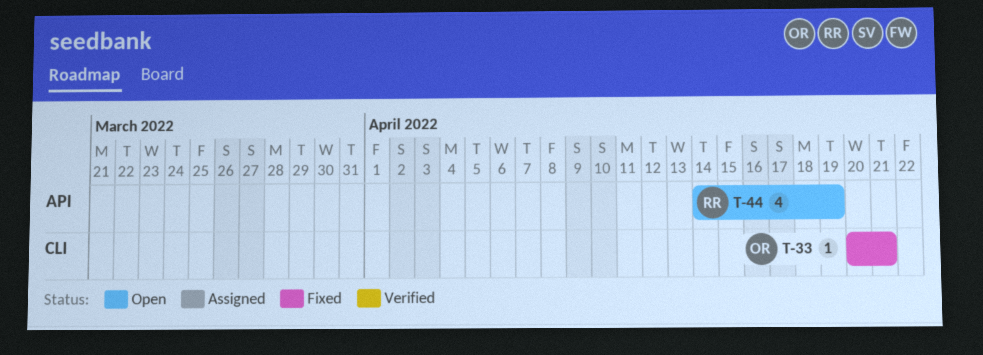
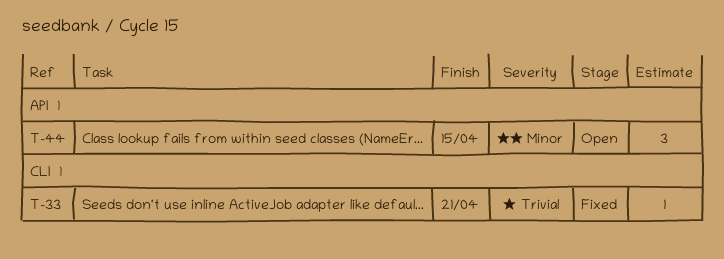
T-44, estimate: 4 -> 3
T-44, due: Apr 19 -> Apr 15

